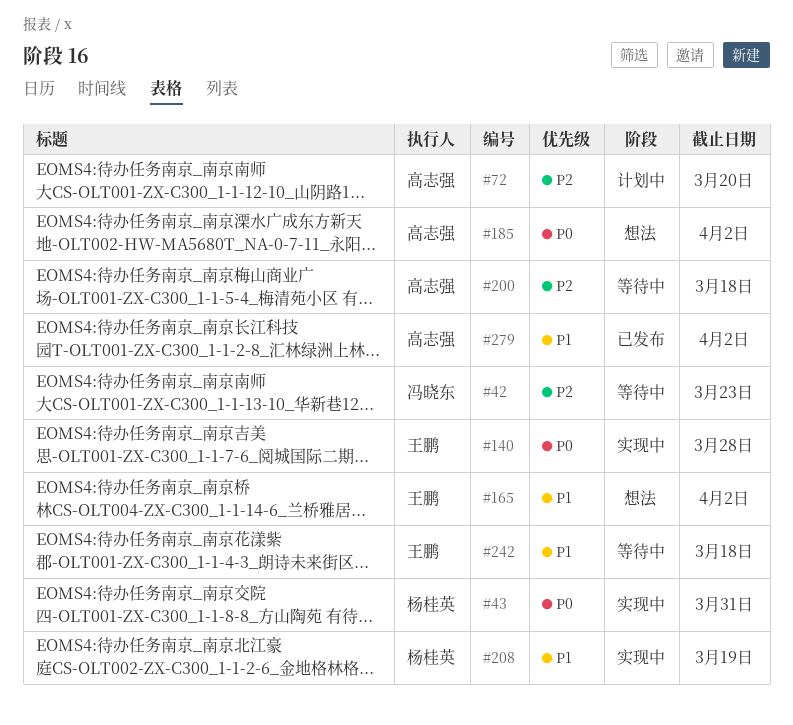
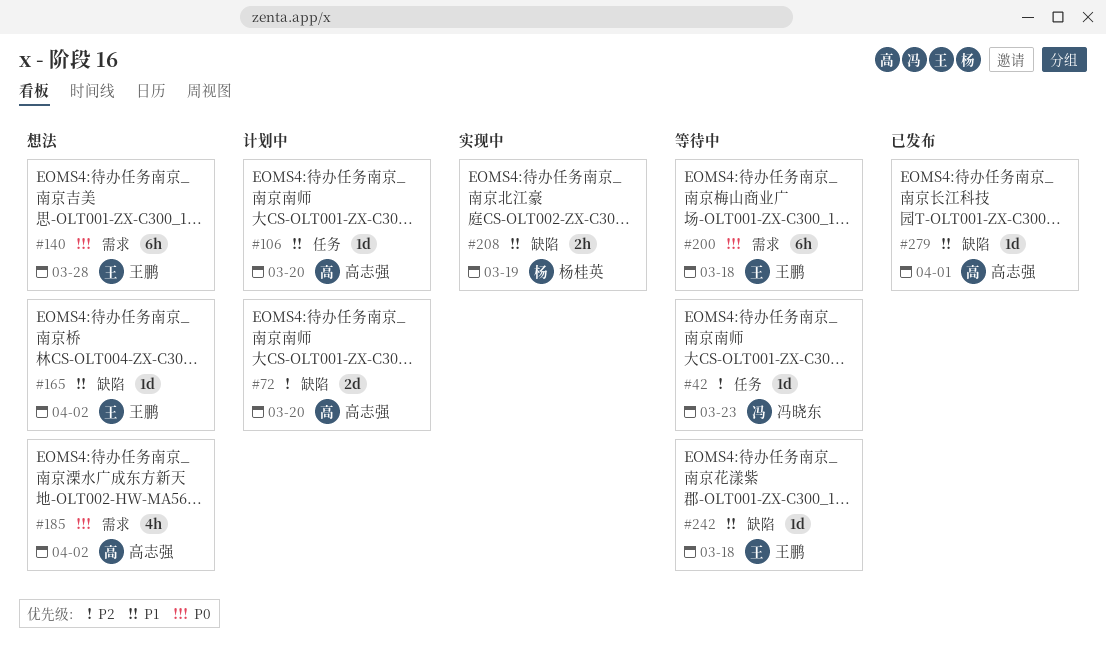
#43: present -> none
#106: none -> present
#140, status: 实现中 -> 想法
#200, owner: 高志强 -> 王鹏
#200, priority: P2 -> P0
#279, due: Apr 2 -> Apr 1

